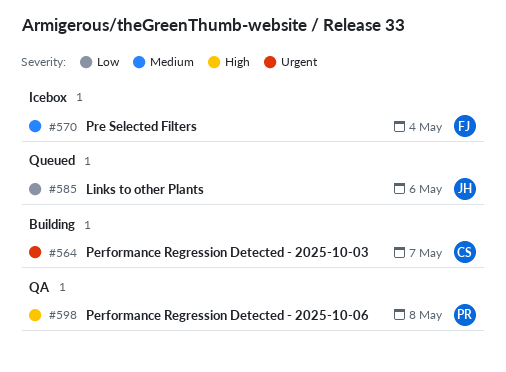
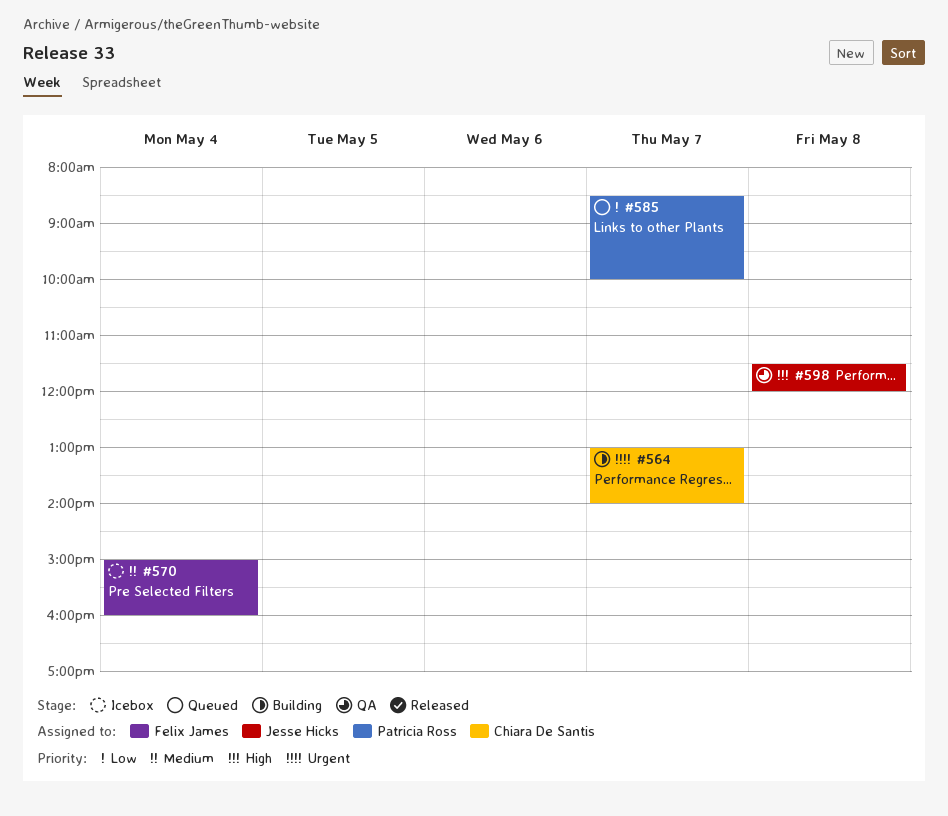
#585, owner: Jesse Hicks -> Patricia Ross
#585, day: May 6 -> May 7
#598, owner: Patricia Ross -> Jesse Hicks

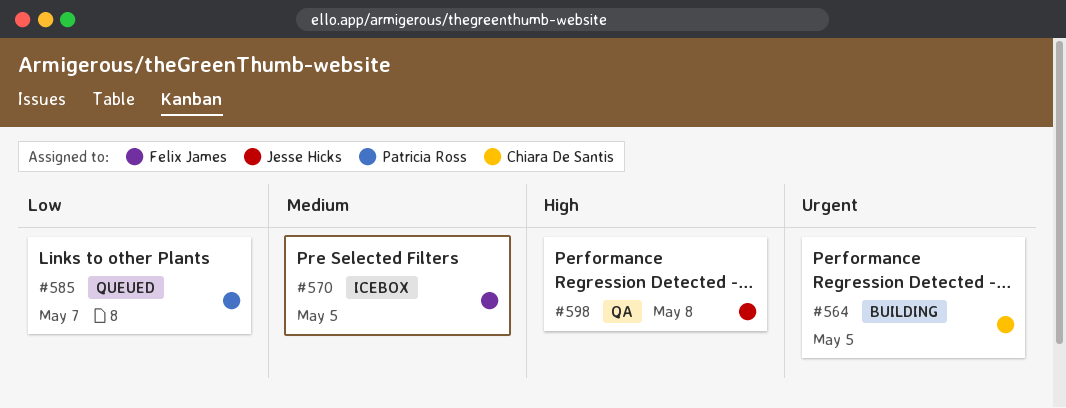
#564, day: May 7 -> May 5
#570, day: May 4 -> May 5

